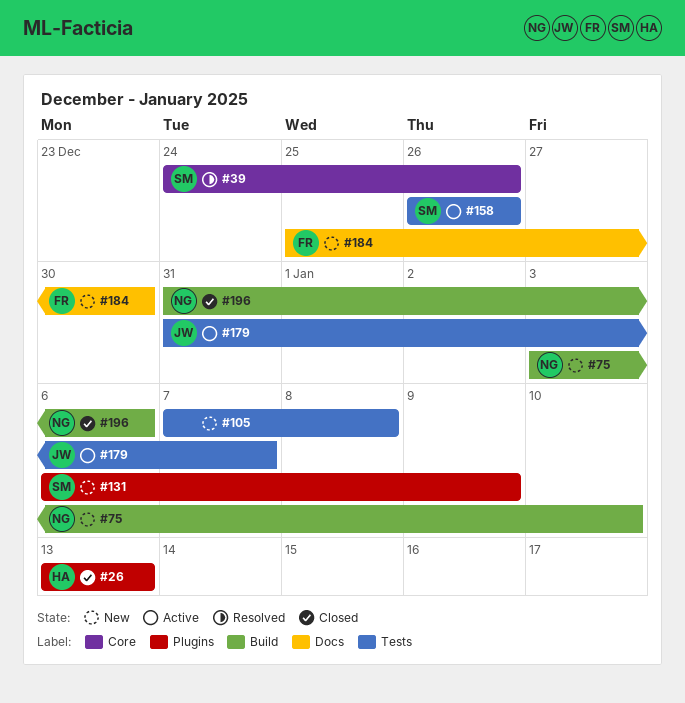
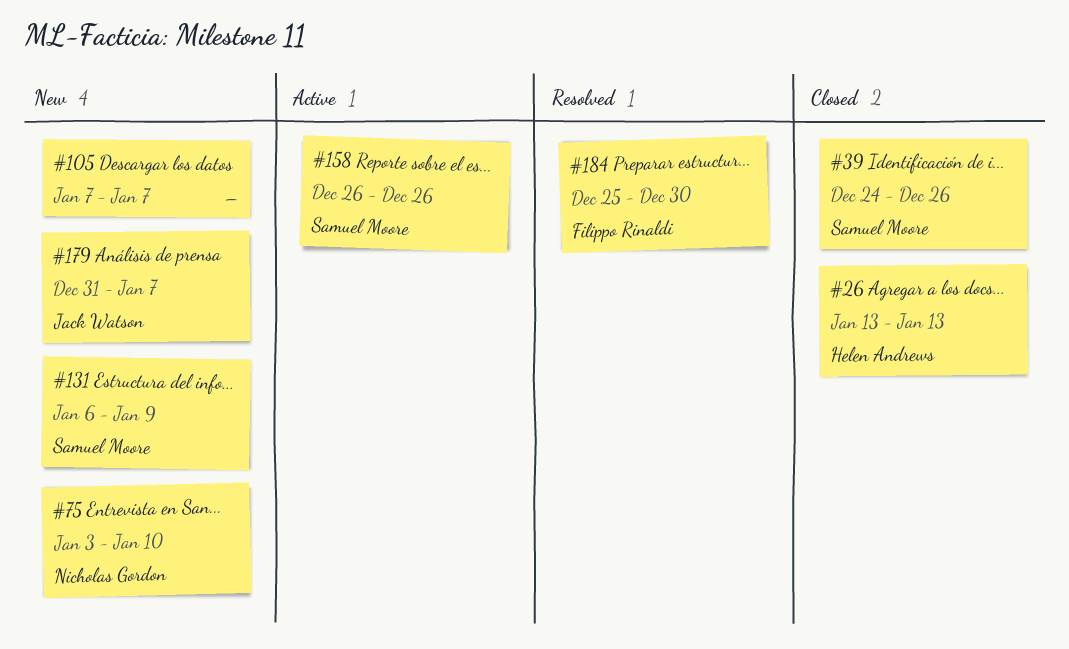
#39, status: Resolved -> Closed
#105, due: Jan 8 -> Jan 7
#179, status: Active -> New
#184, status: New -> Resolved
#196: present -> none

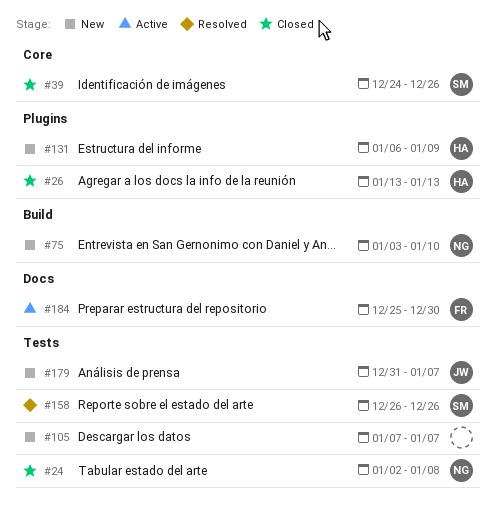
#24: none -> present
#131, owner: Samuel Moore -> Helen Andrews
#158, status: Active -> Resolved
#184, status: Resolved -> Active

